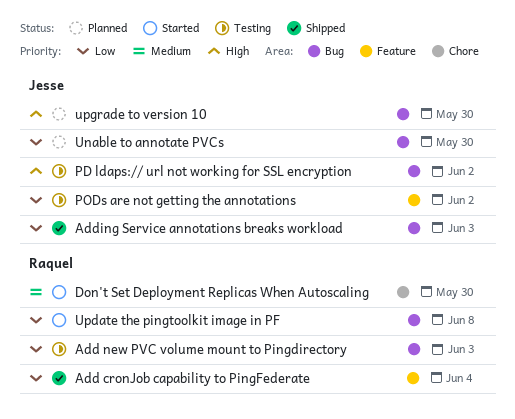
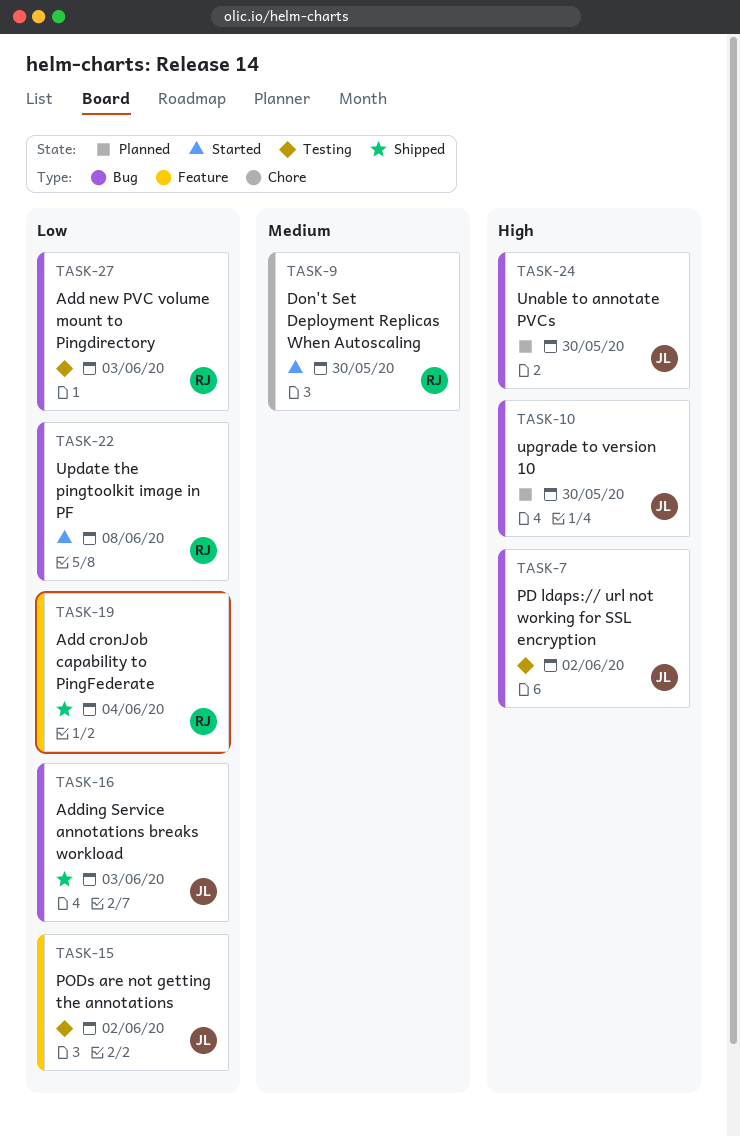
Unable to annotate PVCs, priority: Low -> High

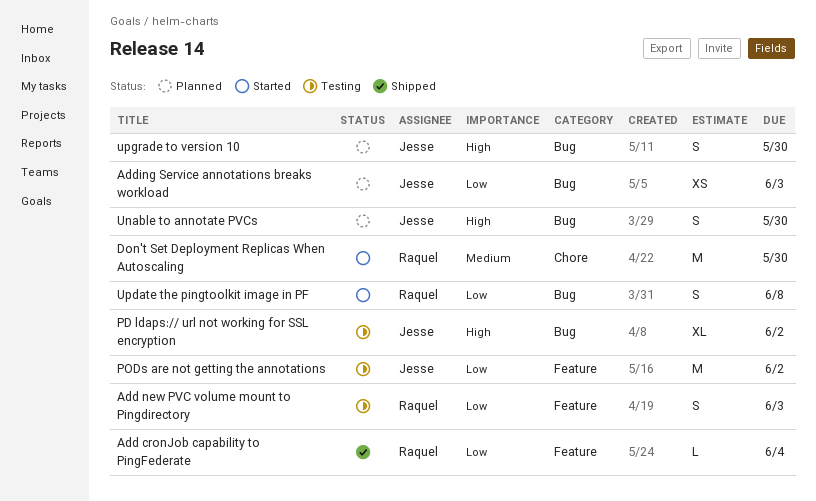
Add new PVC volume mount to Pingdirectory, label: Bug -> Feature
Adding Service annotations breaks workload, status: Shipped -> Planned

